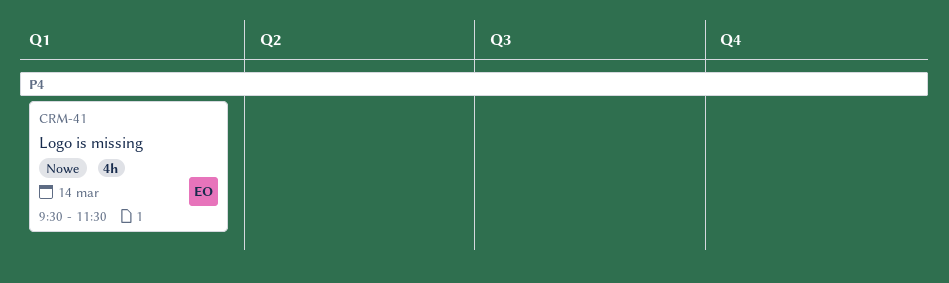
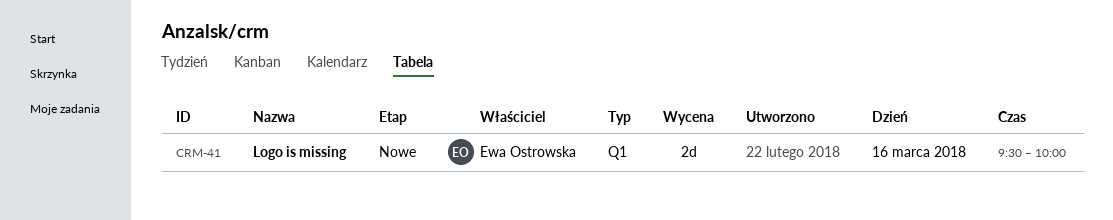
CRM-41, estimate: 4h -> 2d
CRM-41, day: Mar 14 -> Mar 16
CRM-41, ends: 11:30 -> 10:00

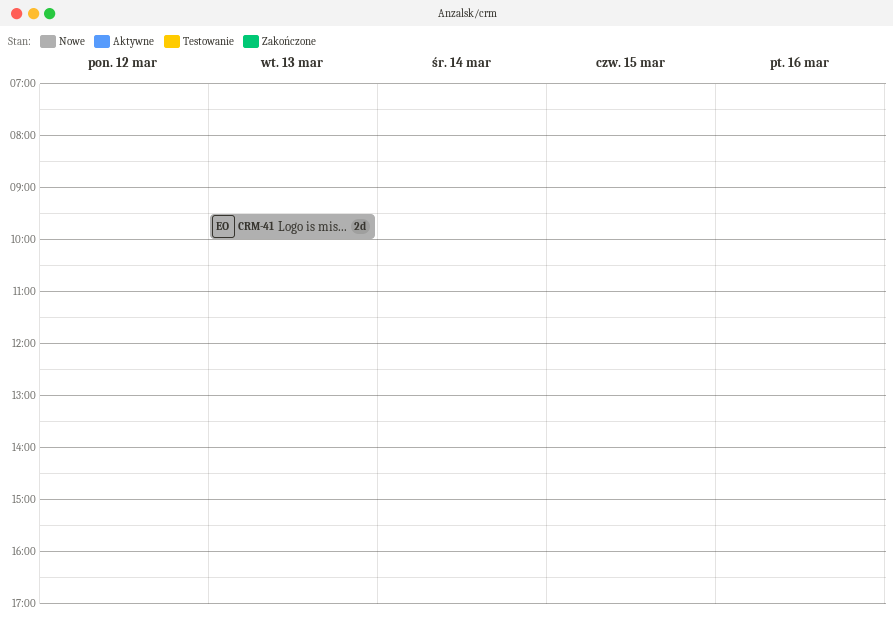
CRM-41, day: Mar 16 -> Mar 13

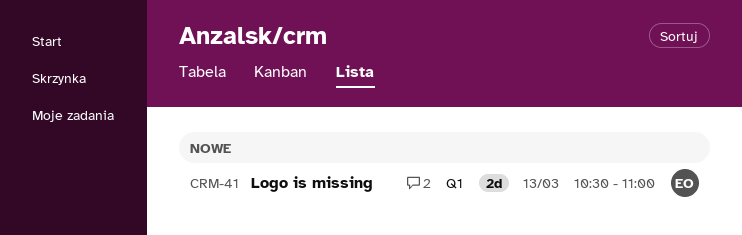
CRM-41, begins: 09:30 -> 10:30
CRM-41, ends: 10:00 -> 11:00

